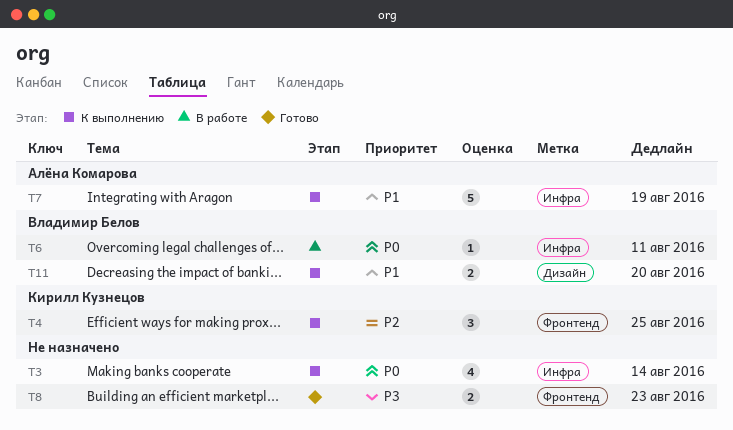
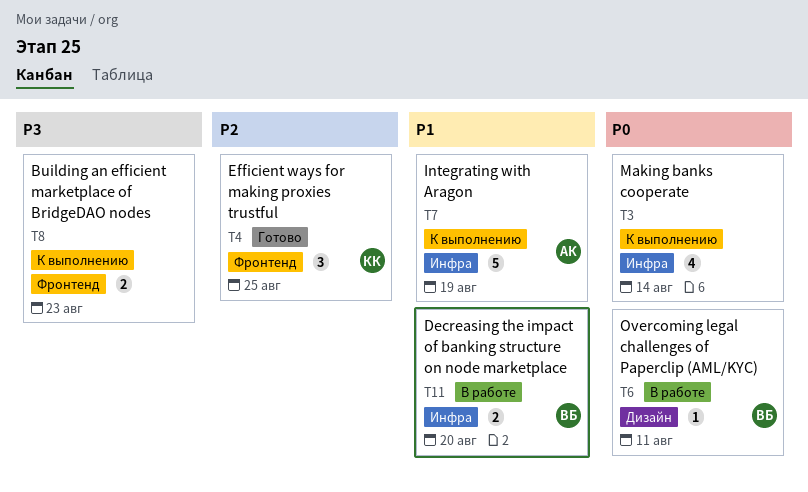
T4, status: К выполнению -> Готово
T6, label: Инфра -> Дизайн
T8, status: Готово -> К выполнению
T11, status: К выполнению -> В работе
T11, label: Дизайн -> Инфра

